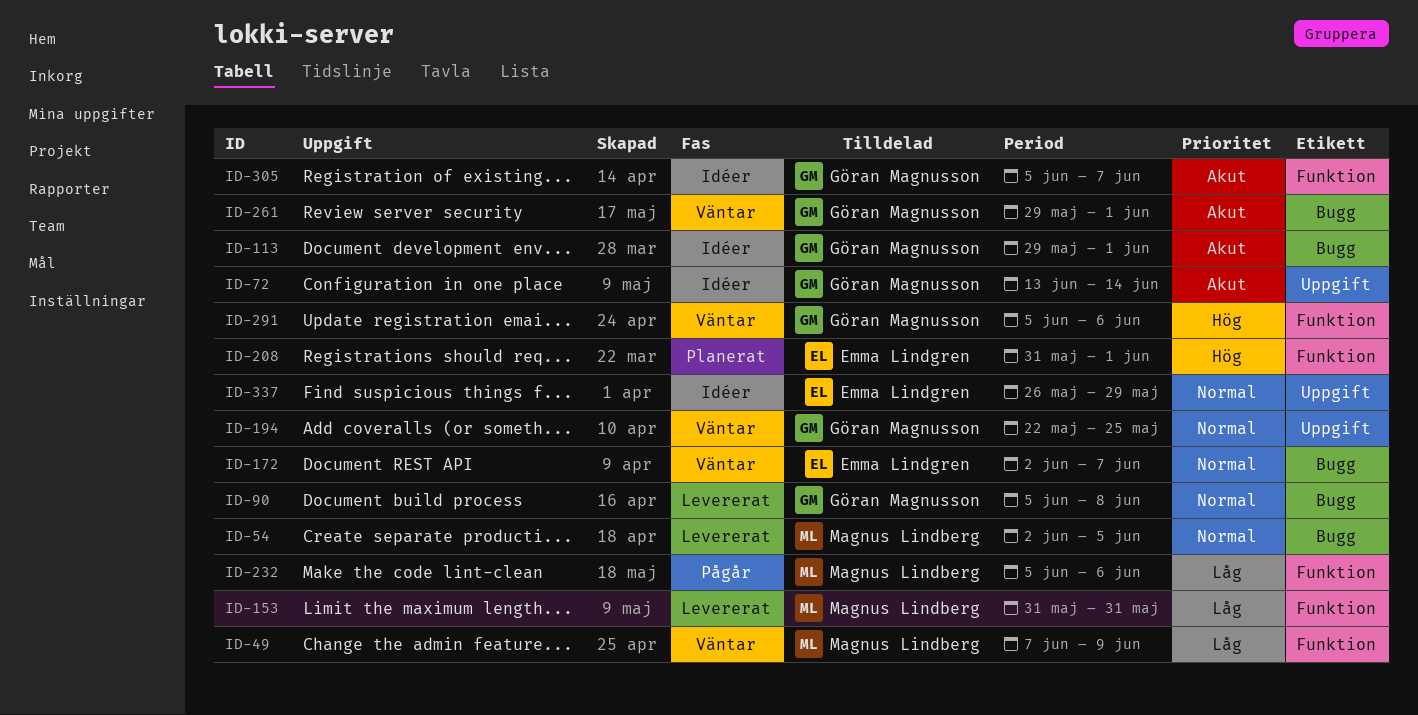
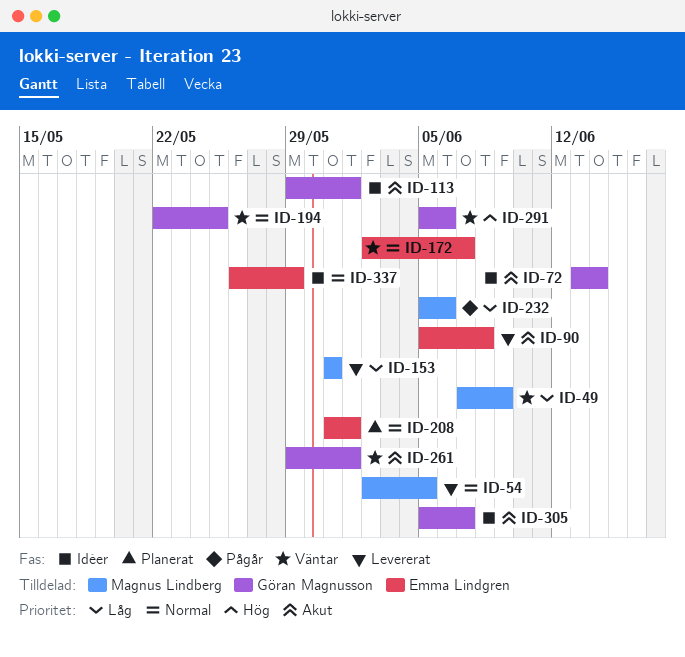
ID-90, owner: Göran Magnusson -> Emma Lindgren
ID-90, priority: Normal -> Akut
ID-208, priority: Hög -> Normal

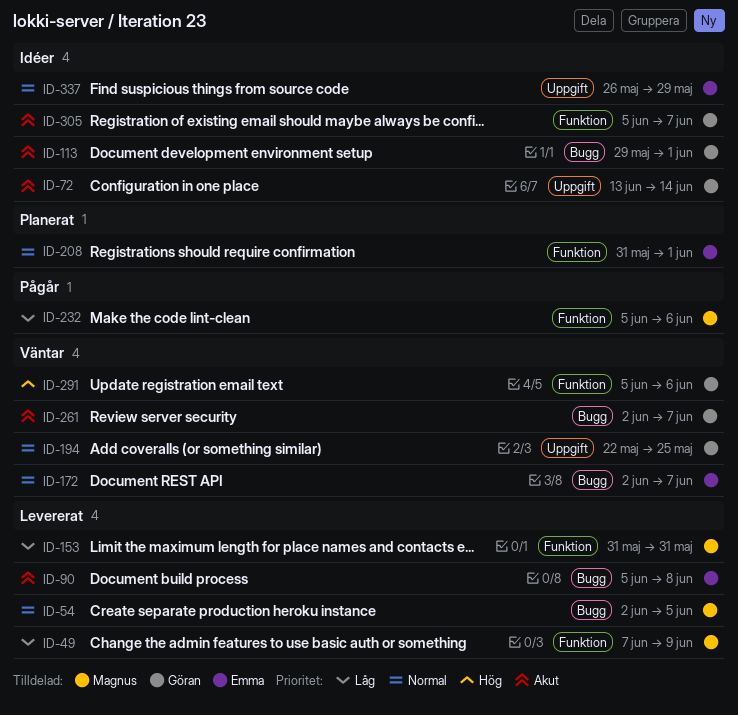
ID-49, status: Väntar -> Levererat
ID-261, start: May 29 -> Jun 2
ID-261, due: Jun 1 -> Jun 7

